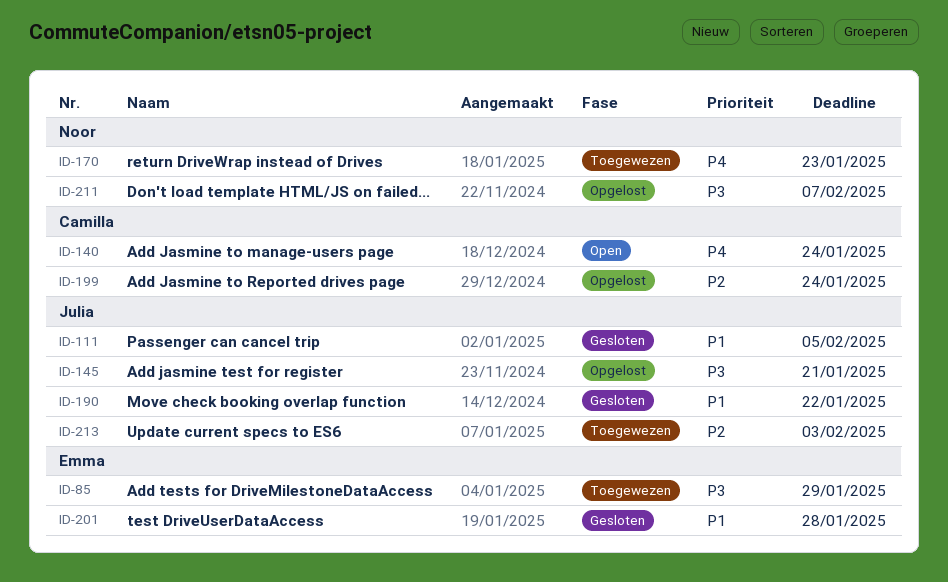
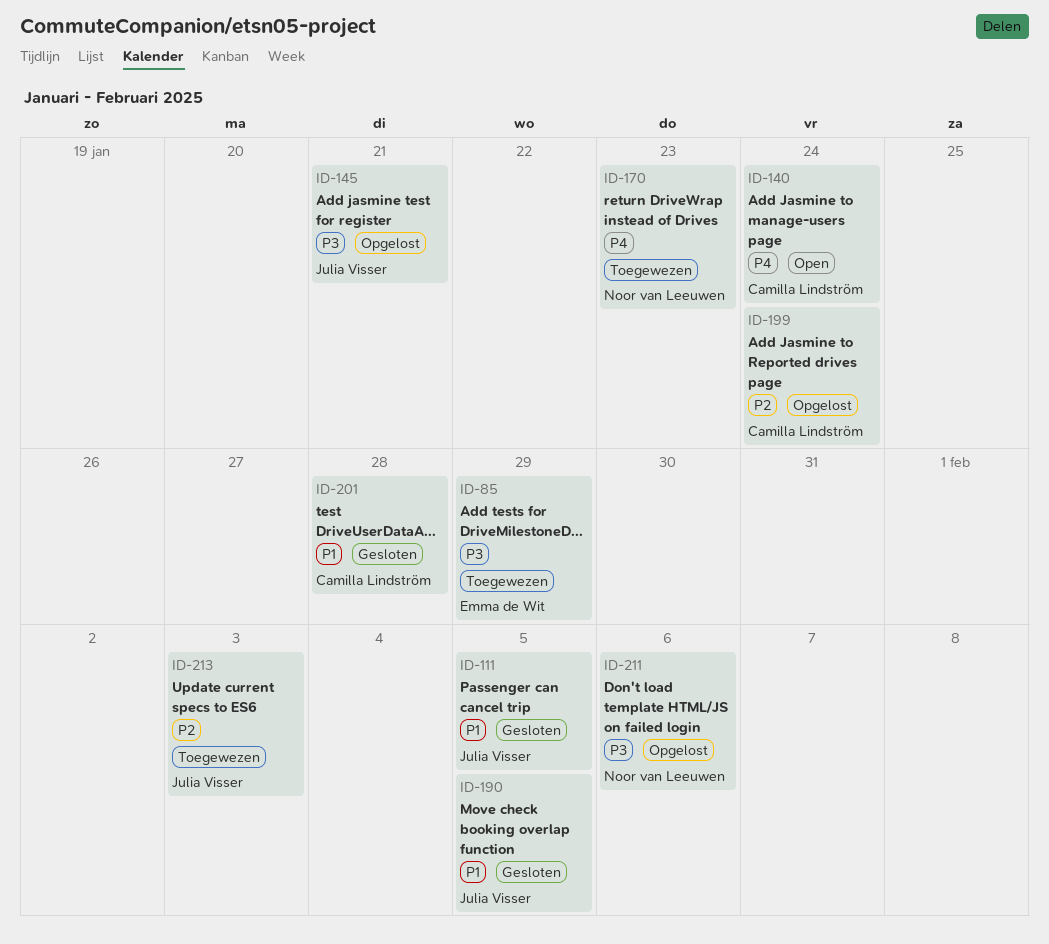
ID-190, due: Jan 22 -> Feb 5
ID-201, owner: Emma de Wit -> Camilla Lindström
ID-211, due: Feb 7 -> Feb 6

